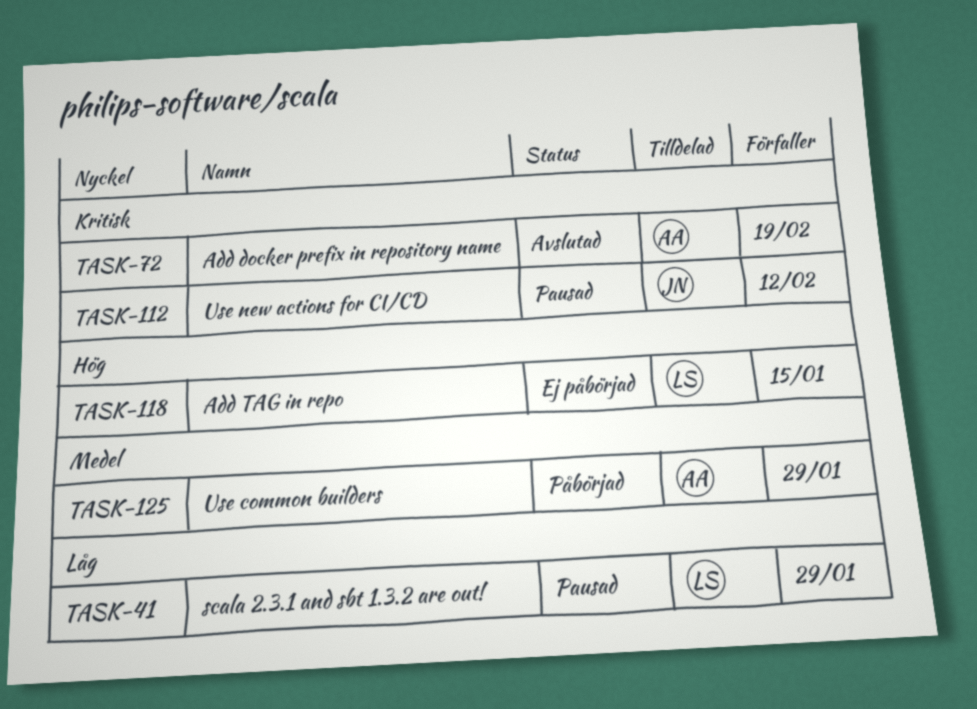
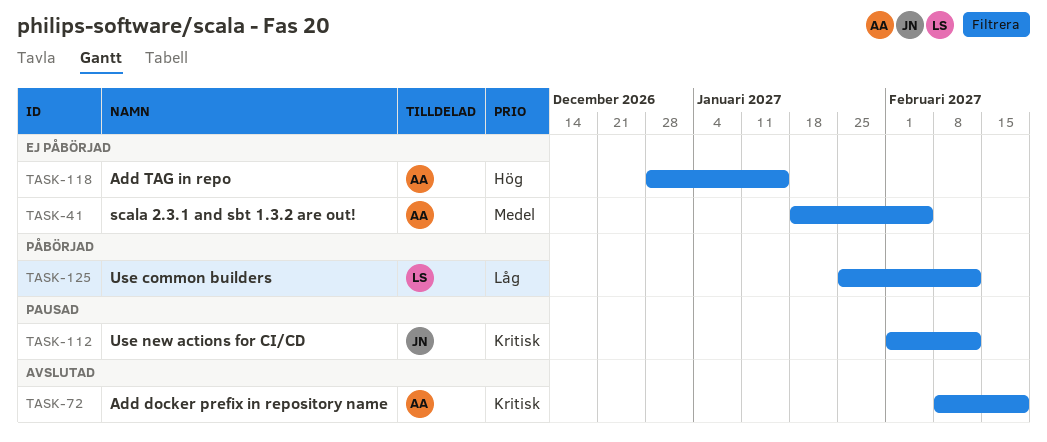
TASK-41, status: Pausad -> Ej påbörjad
TASK-41, owner: LS -> AA
TASK-41, priority: Låg -> Medel
TASK-41, due: Jan 29 -> Feb 5
TASK-118, owner: LS -> AA
TASK-125, owner: AA -> LS
TASK-125, priority: Medel -> Låg
TASK-125, due: Jan 29 -> Feb 12

